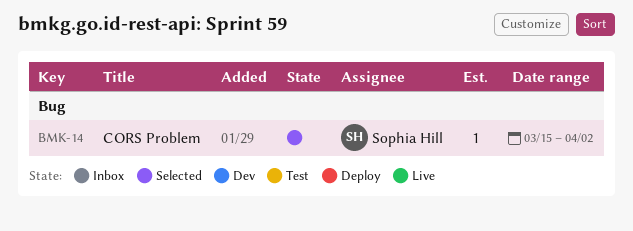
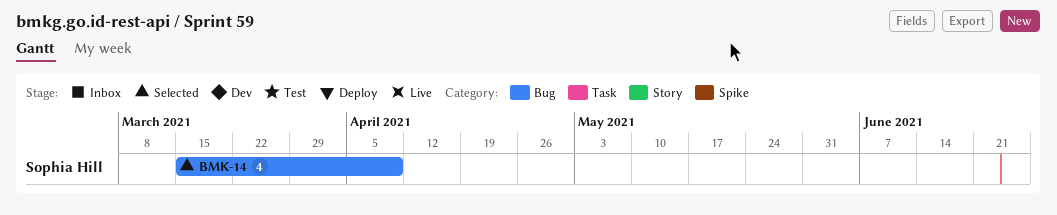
BMK-14, estimate: 1 -> 4
BMK-14, due: Apr 2 -> Apr 9

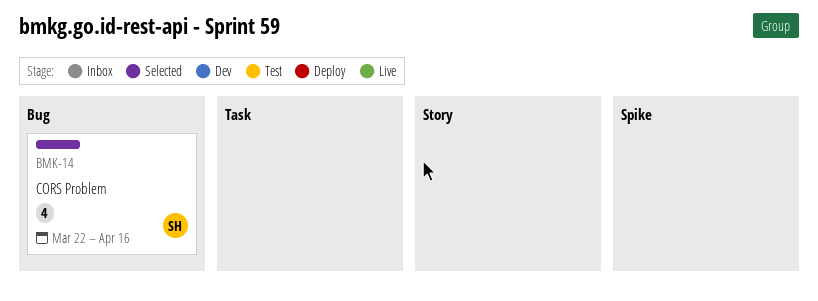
BMK-14, start: Mar 15 -> Mar 22
BMK-14, due: Apr 9 -> Apr 16

